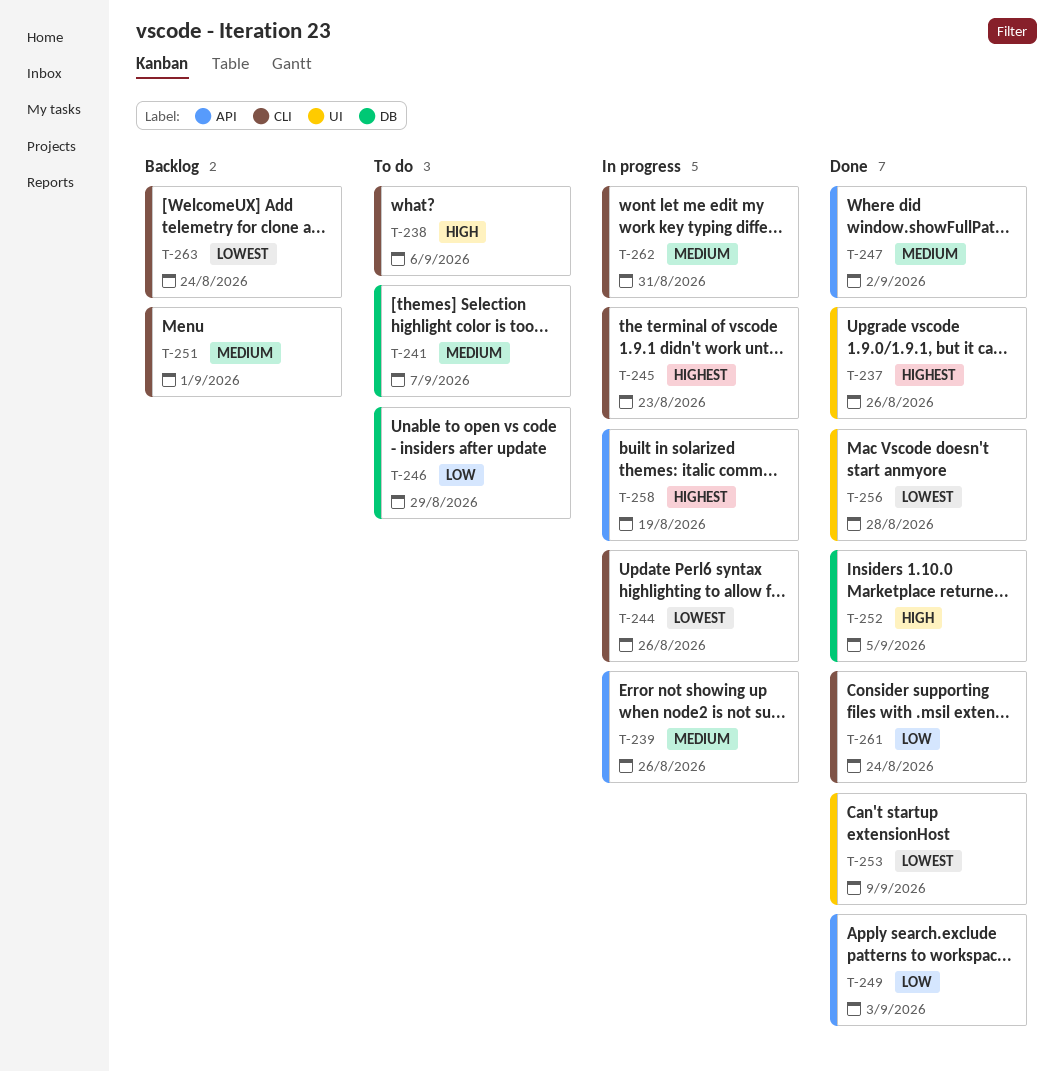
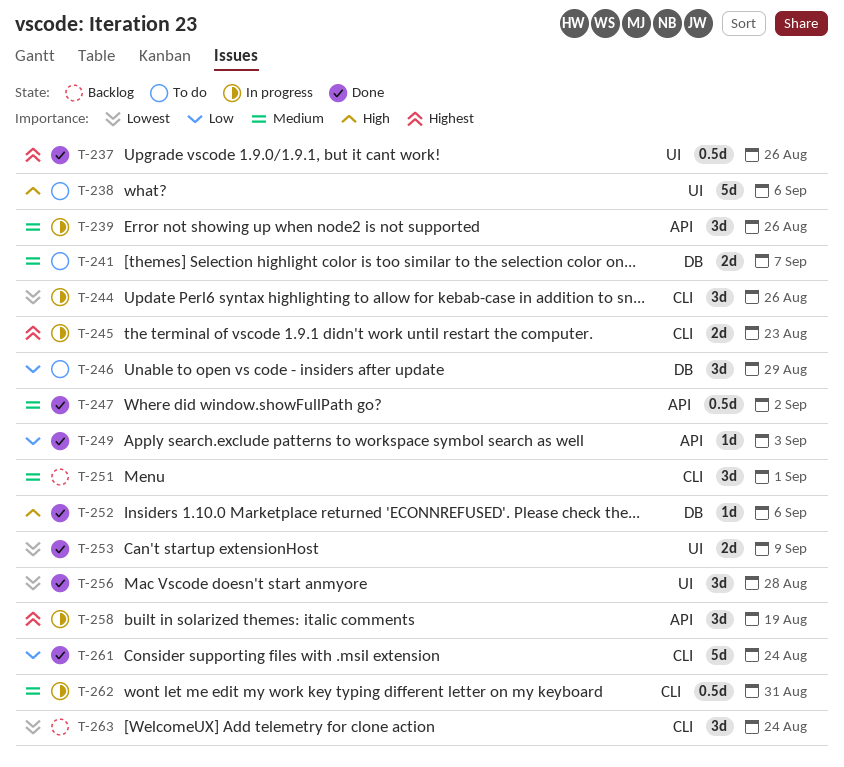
T-238, label: CLI -> UI
T-252, due: Sep 5 -> Sep 6

